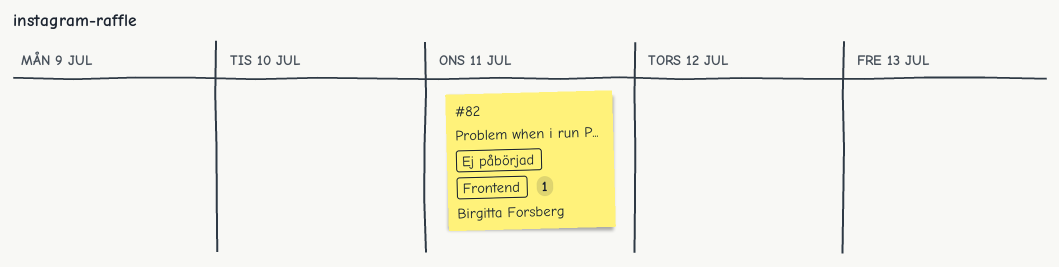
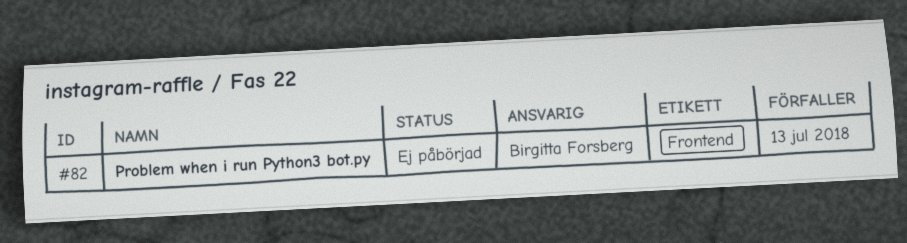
#82, due: Jul 11 -> Jul 13

